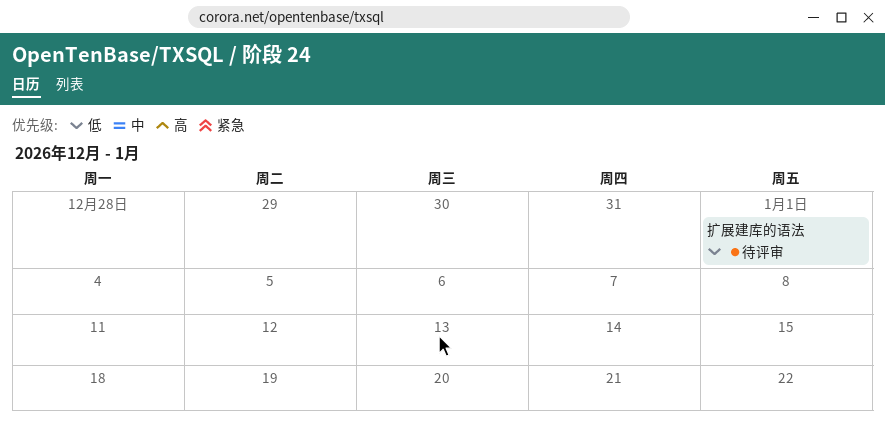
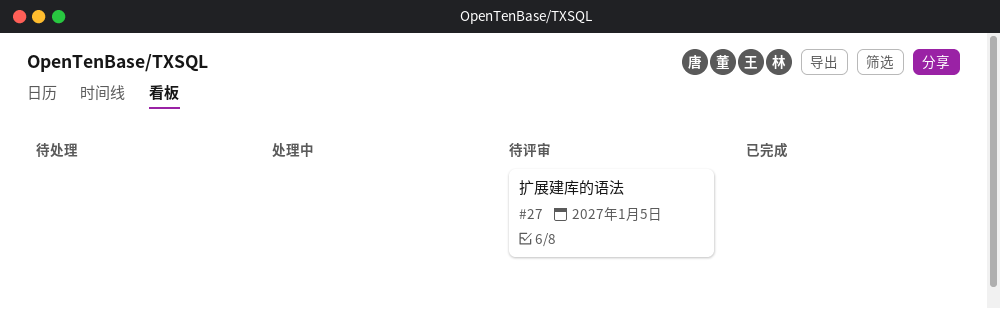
扩展建库的语法, due: Jan 1 -> Jan 5

